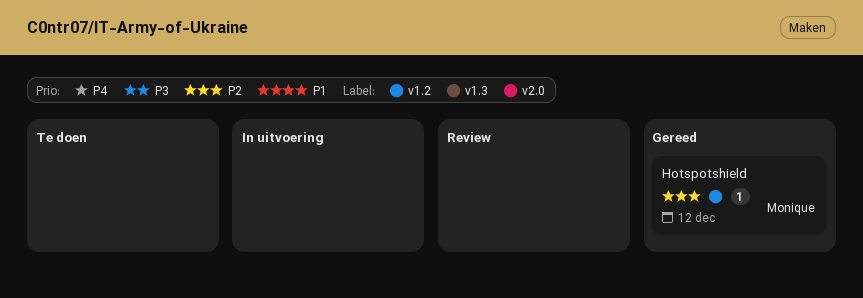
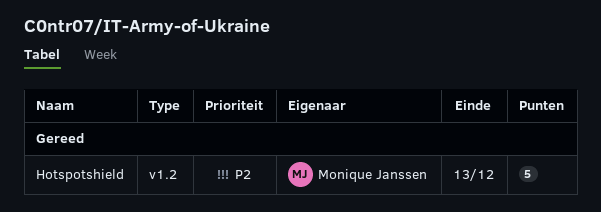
Hotspotshield, estimate: 1 -> 5
Hotspotshield, due: Dec 12 -> Dec 13

